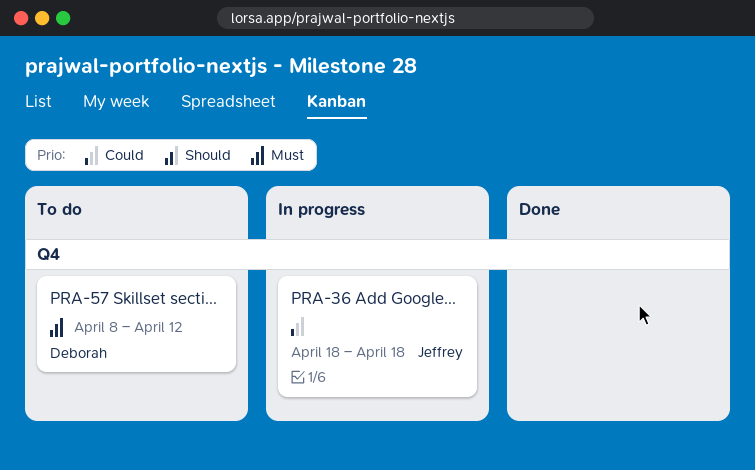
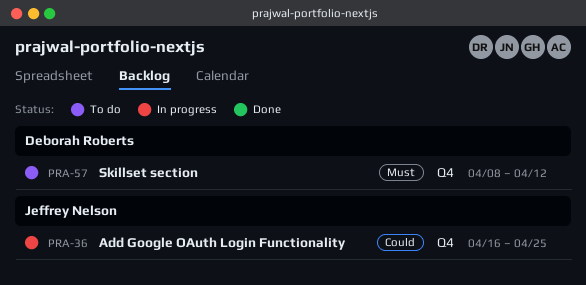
PRA-36, start: Apr 18 -> Apr 16
PRA-36, due: Apr 18 -> Apr 25

